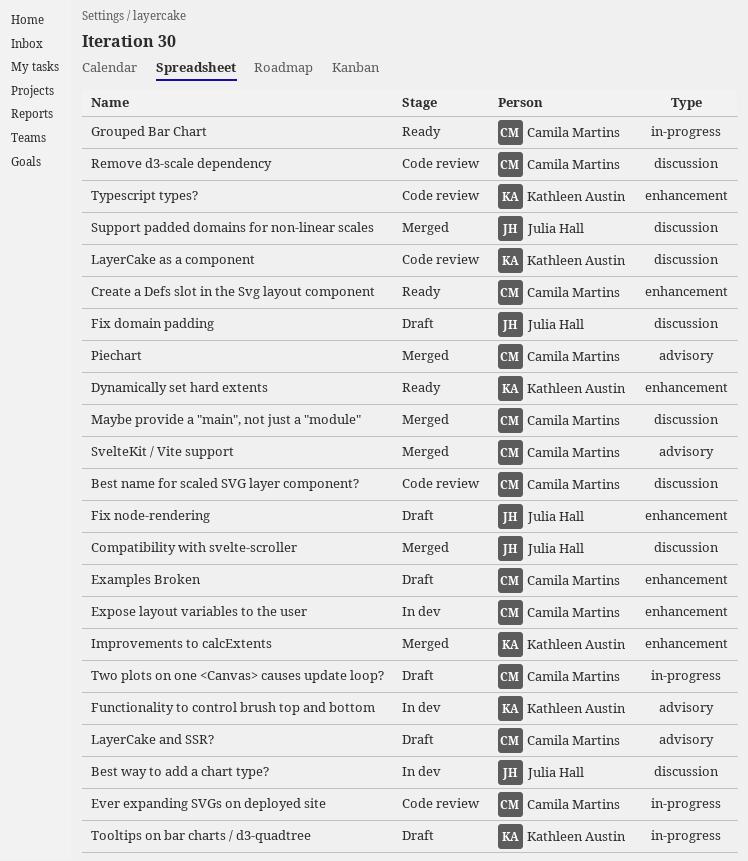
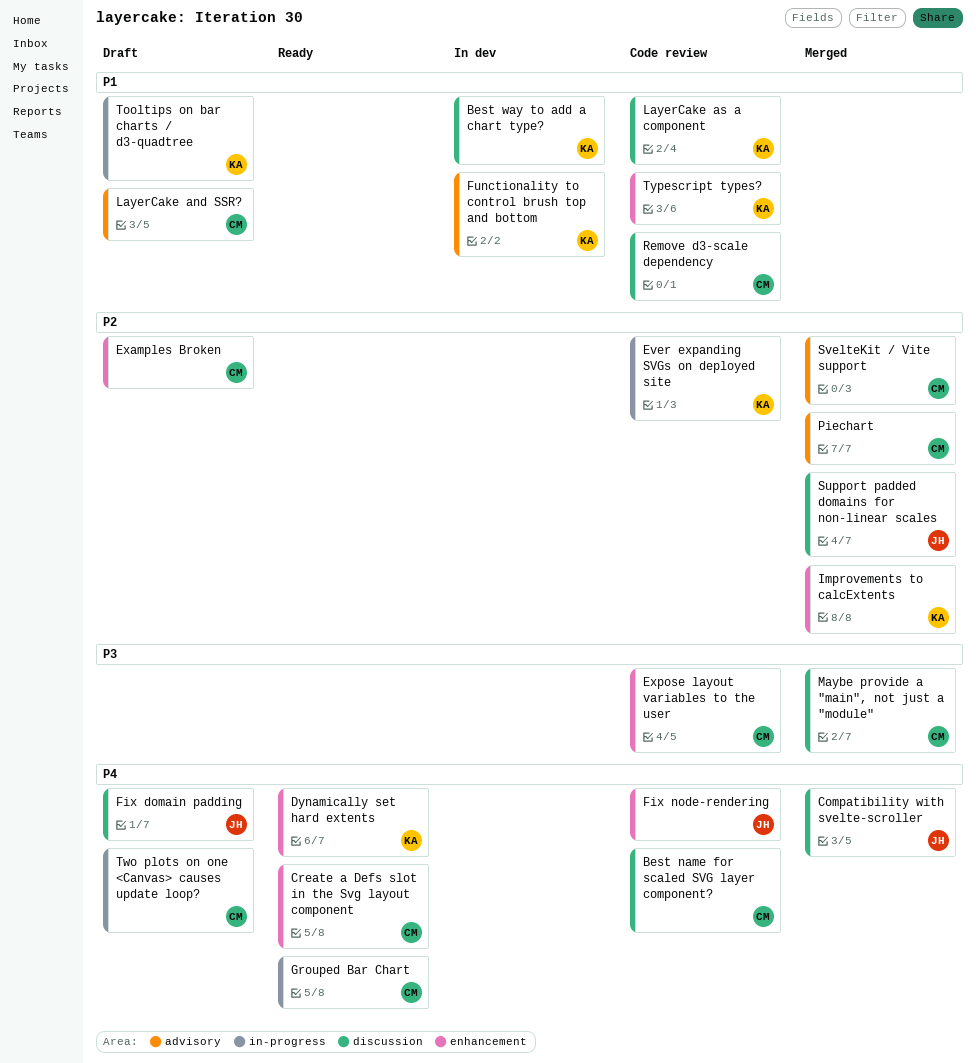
Best way to add a chart type?, owner: Julia Hall -> Kathleen Austin
Ever expanding SVGs on deployed site, owner: Camila Martins -> Kathleen Austin
Expose layout variables to the user, status: In dev -> Code review
Fix node-rendering, status: Draft -> Code review

